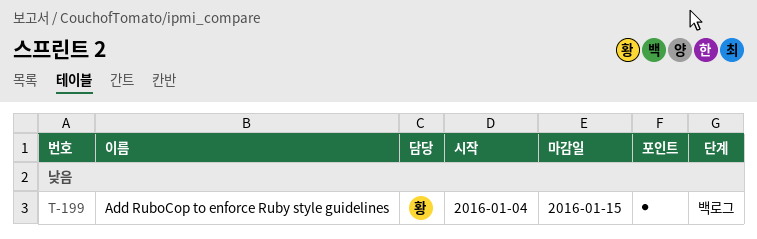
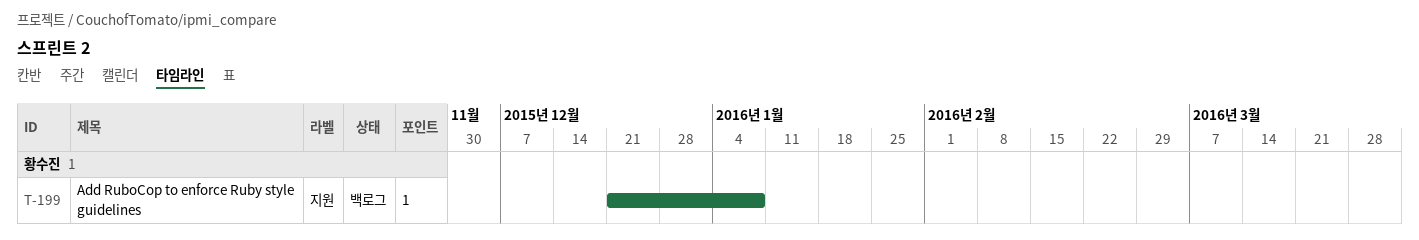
T-199, start: Jan 4 -> Dec 21
T-199, due: Jan 15 -> Jan 8

